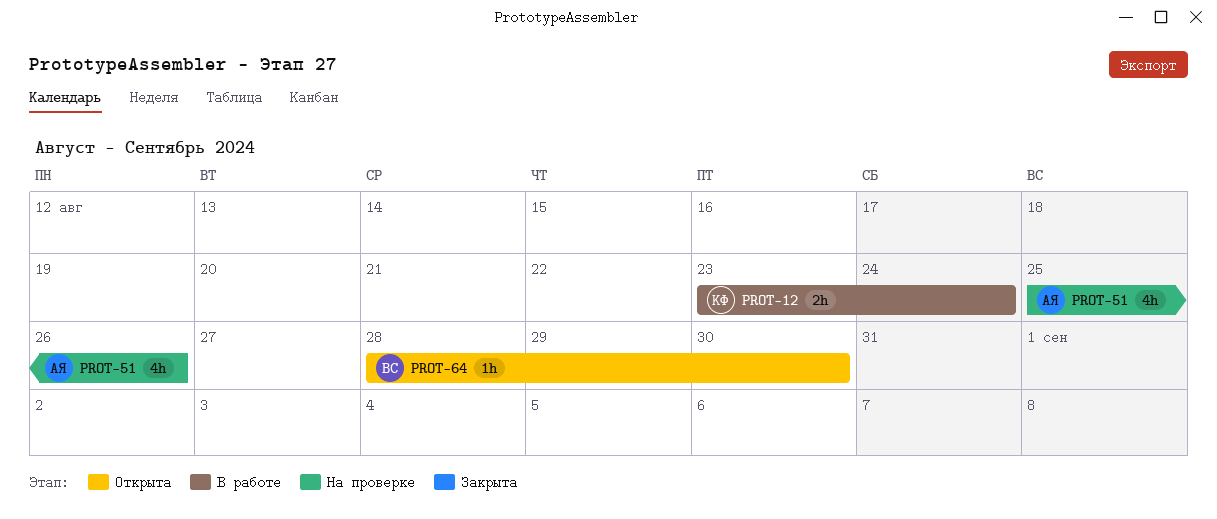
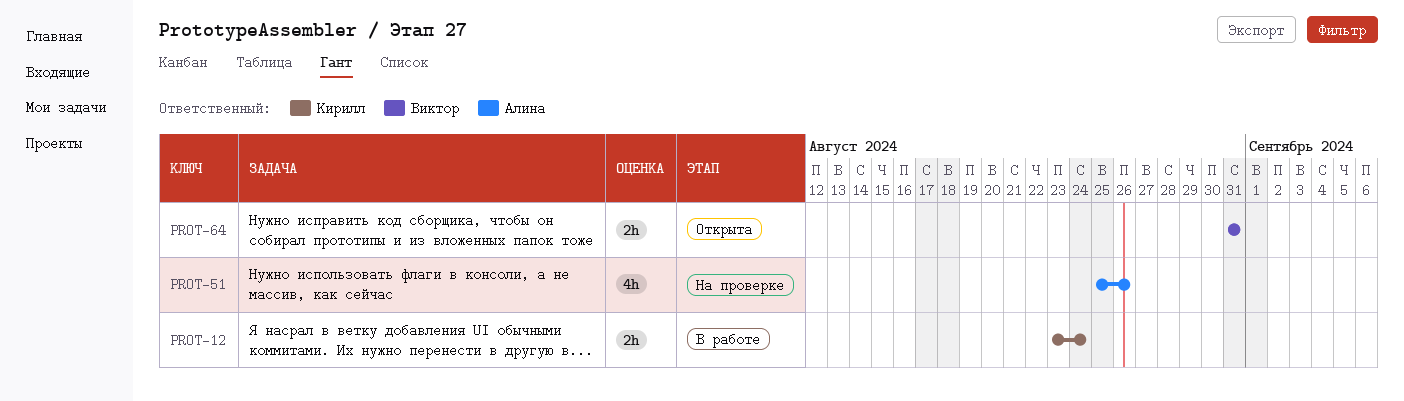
PROT-64, estimate: 1h -> 2h
PROT-64, start: Aug 28 -> Aug 31
PROT-64, due: Aug 30 -> Aug 31

